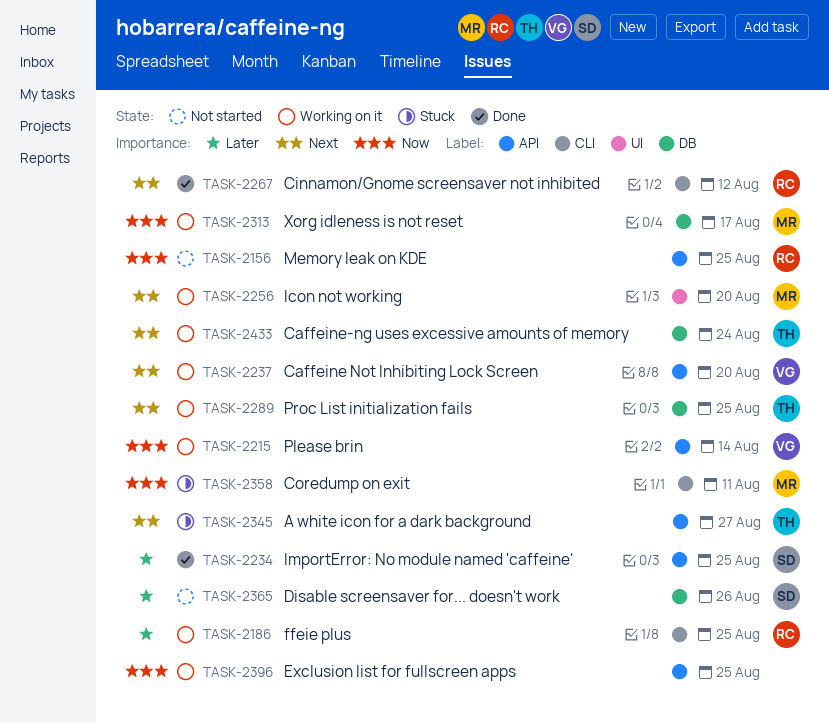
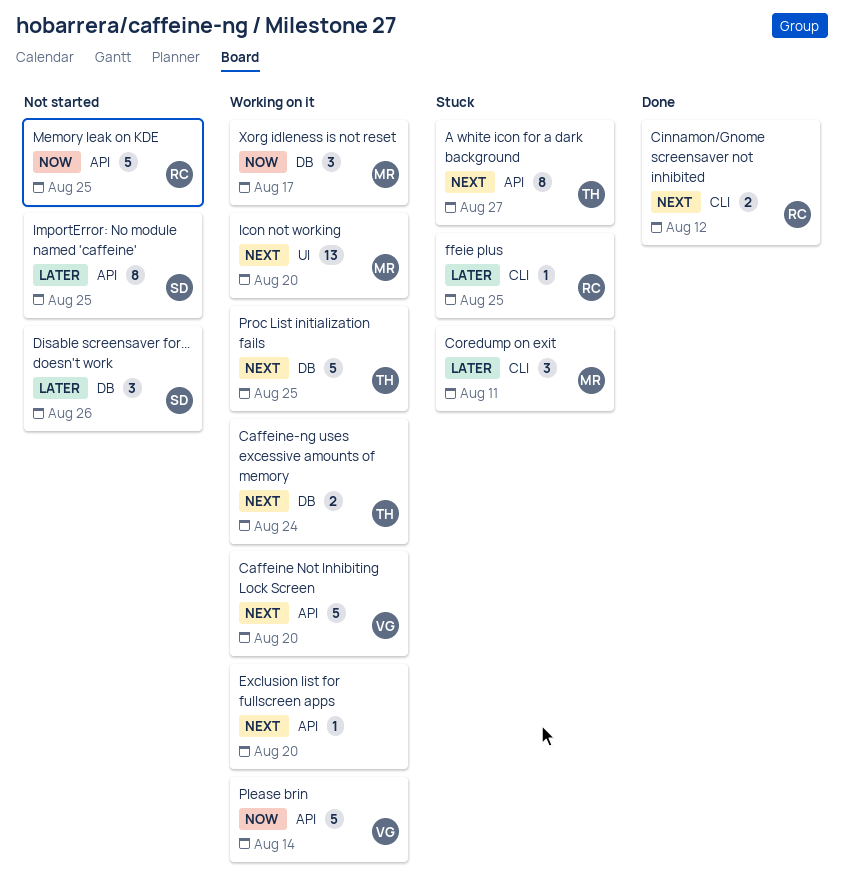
Coredump on exit, priority: Now -> Later
Exclusion list for fullscreen apps, priority: Now -> Next
Exclusion list for fullscreen apps, due: Aug 25 -> Aug 20
ffeie plus, status: Working on it -> Stuck
ImportError: No module named 'caffeine', status: Done -> Not started

